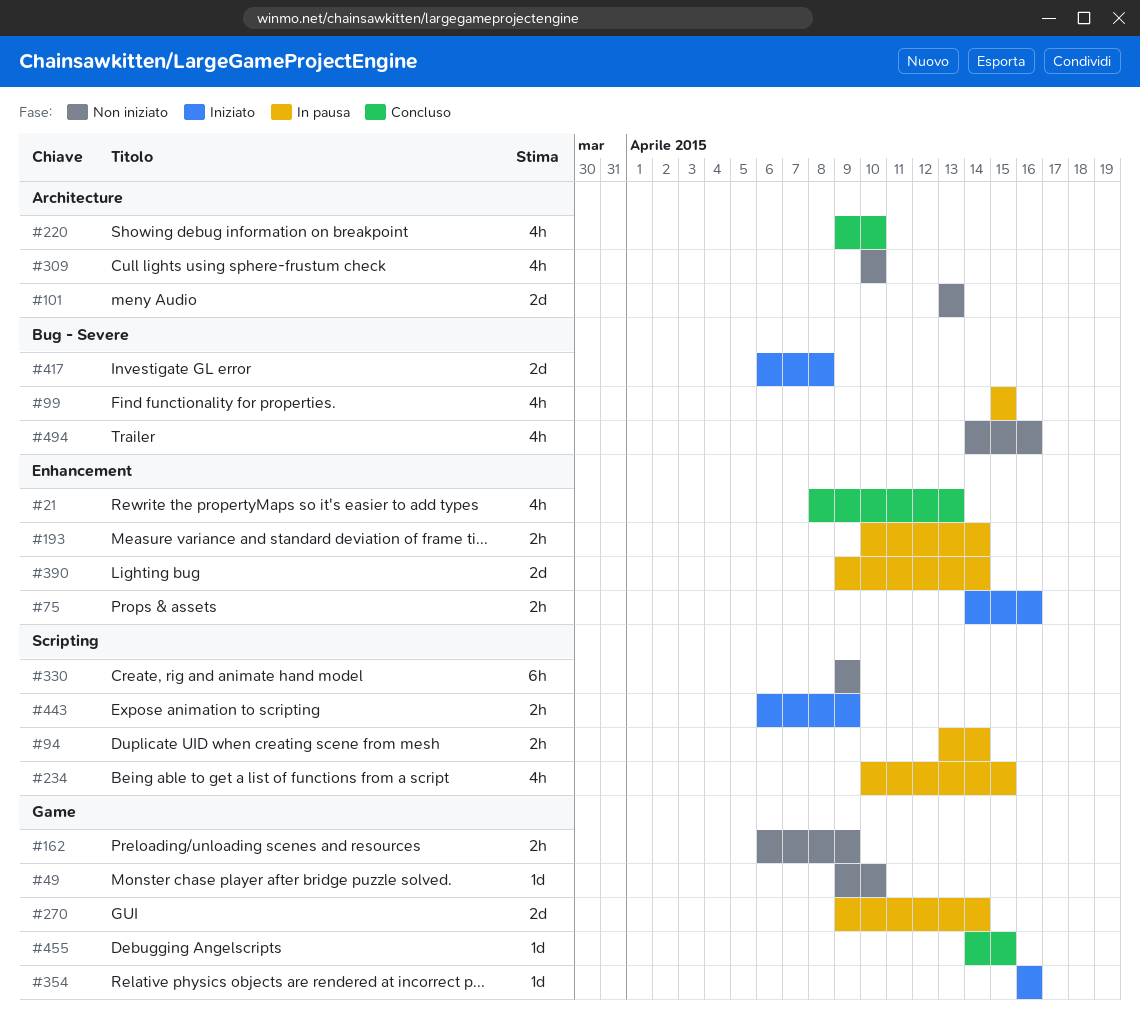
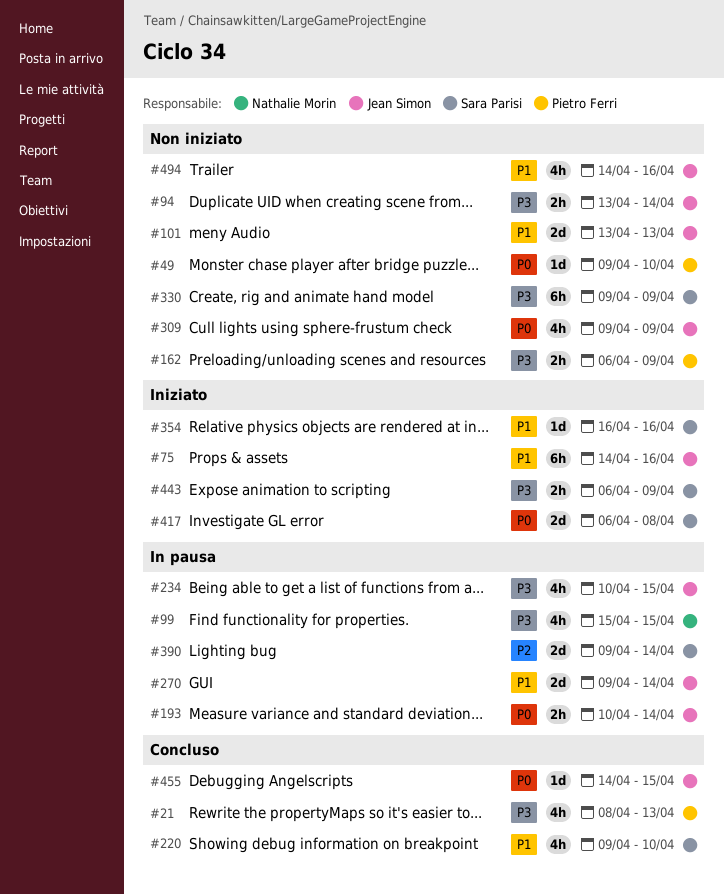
#75, estimate: 2h -> 6h
#94, status: In pausa -> Non iniziato
#309, start: Apr 10 -> Apr 9
#309, due: Apr 10 -> Apr 9

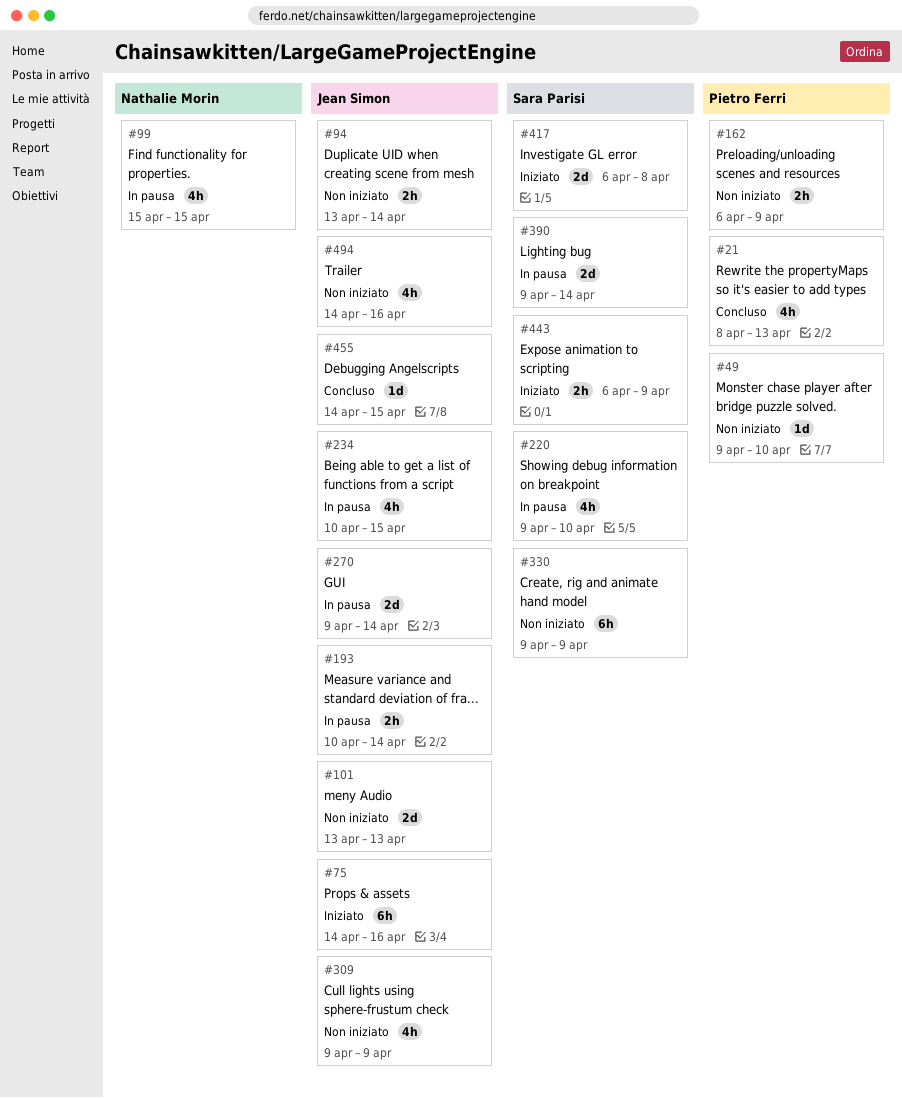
#220, status: Concluso -> In pausa
#354: present -> none

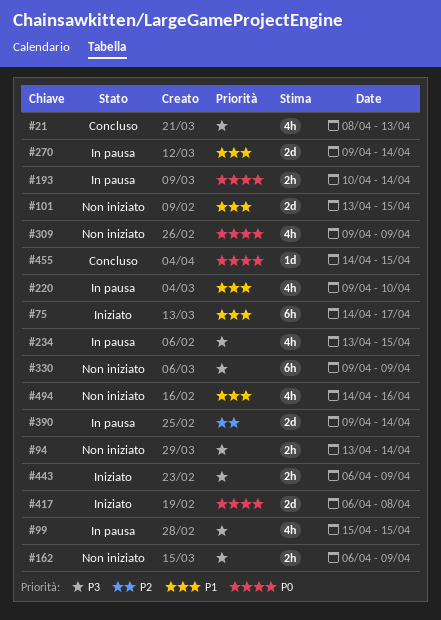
#49: present -> none
#75, due: Apr 16 -> Apr 17
#101, due: Apr 13 -> Apr 15
#234, start: Apr 10 -> Apr 13

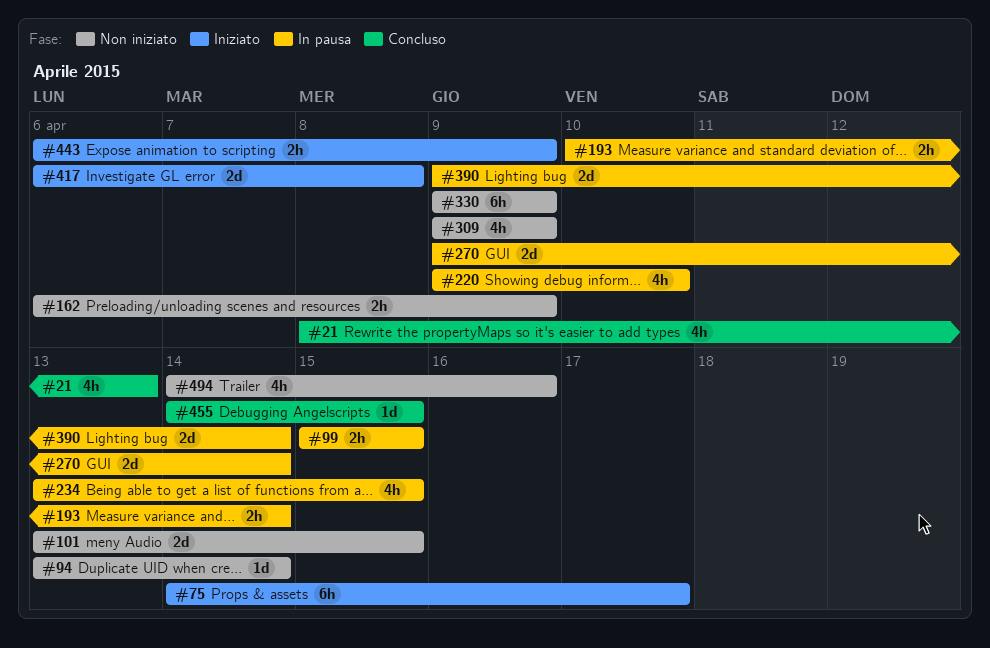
#94, estimate: 2h -> 1d
#99, estimate: 4h -> 2h

